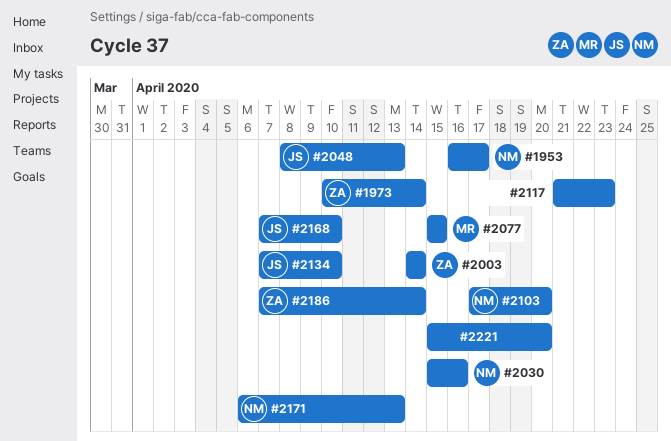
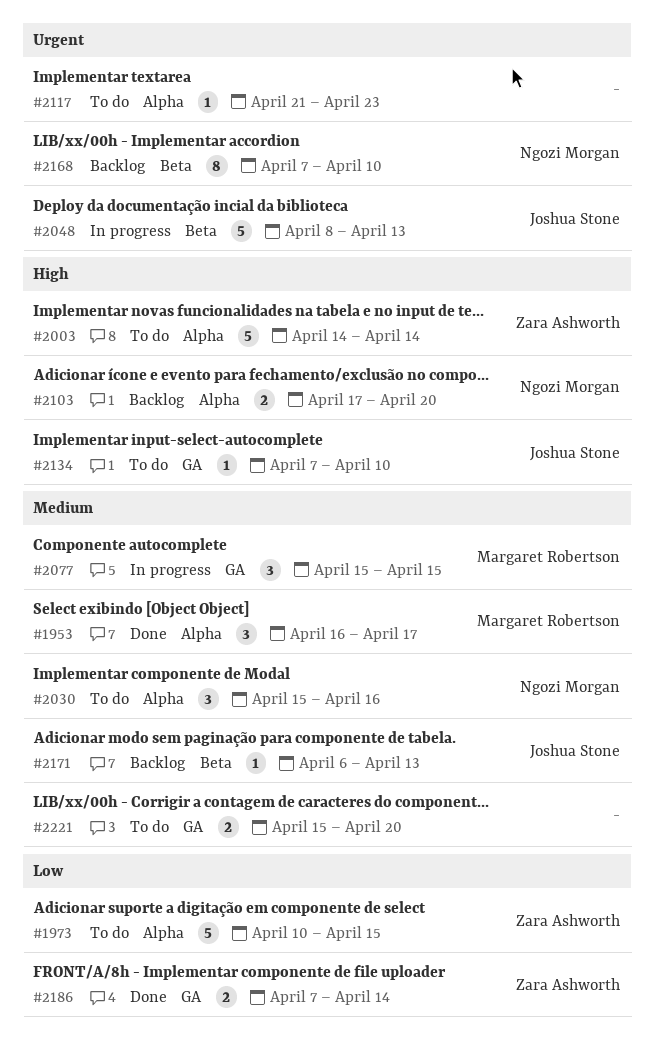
#1953, owner: Ngozi Morgan -> Margaret Robertson
#1973, due: Apr 14 -> Apr 15
#2168, owner: Joshua Stone -> Ngozi Morgan
#2171, owner: Ngozi Morgan -> Joshua Stone

